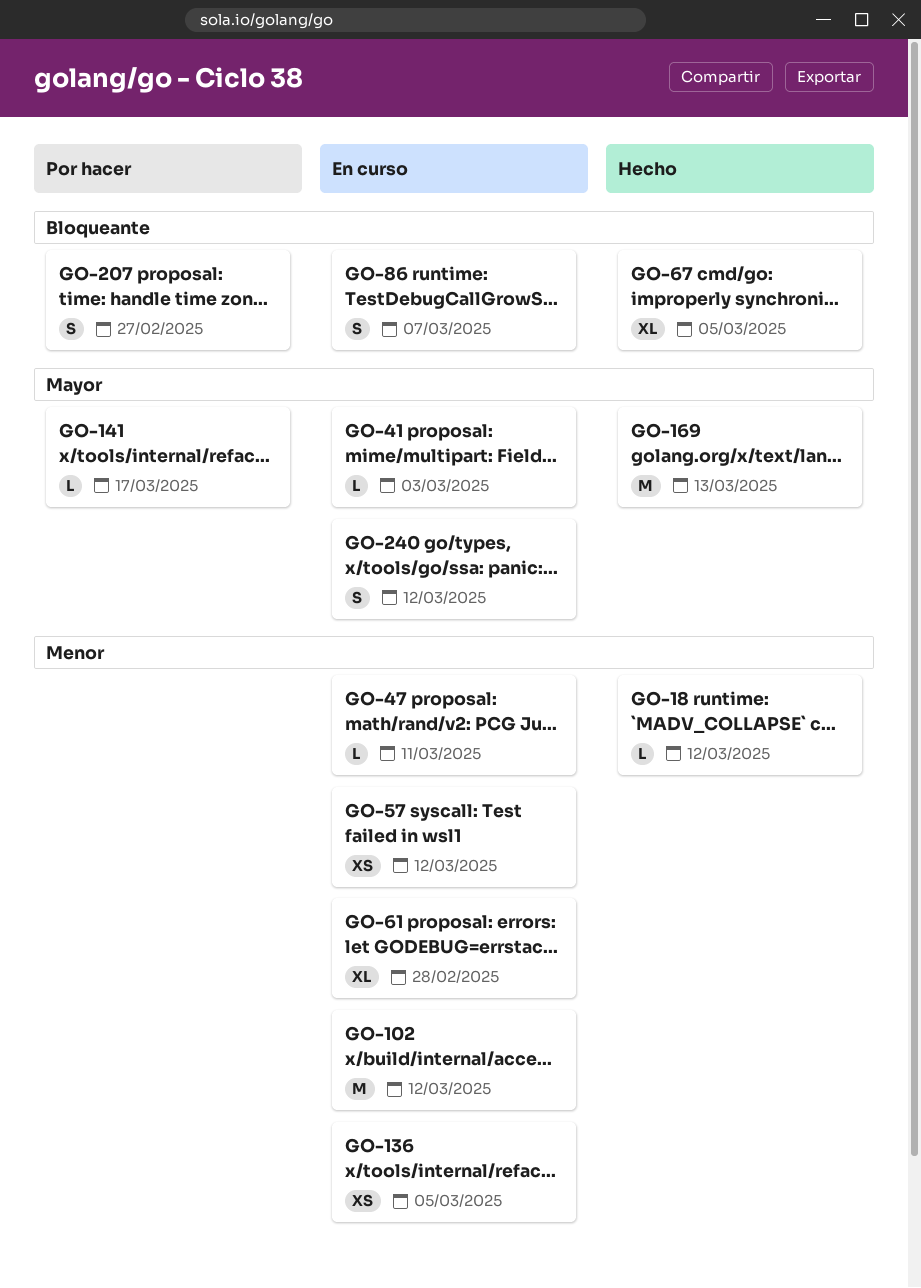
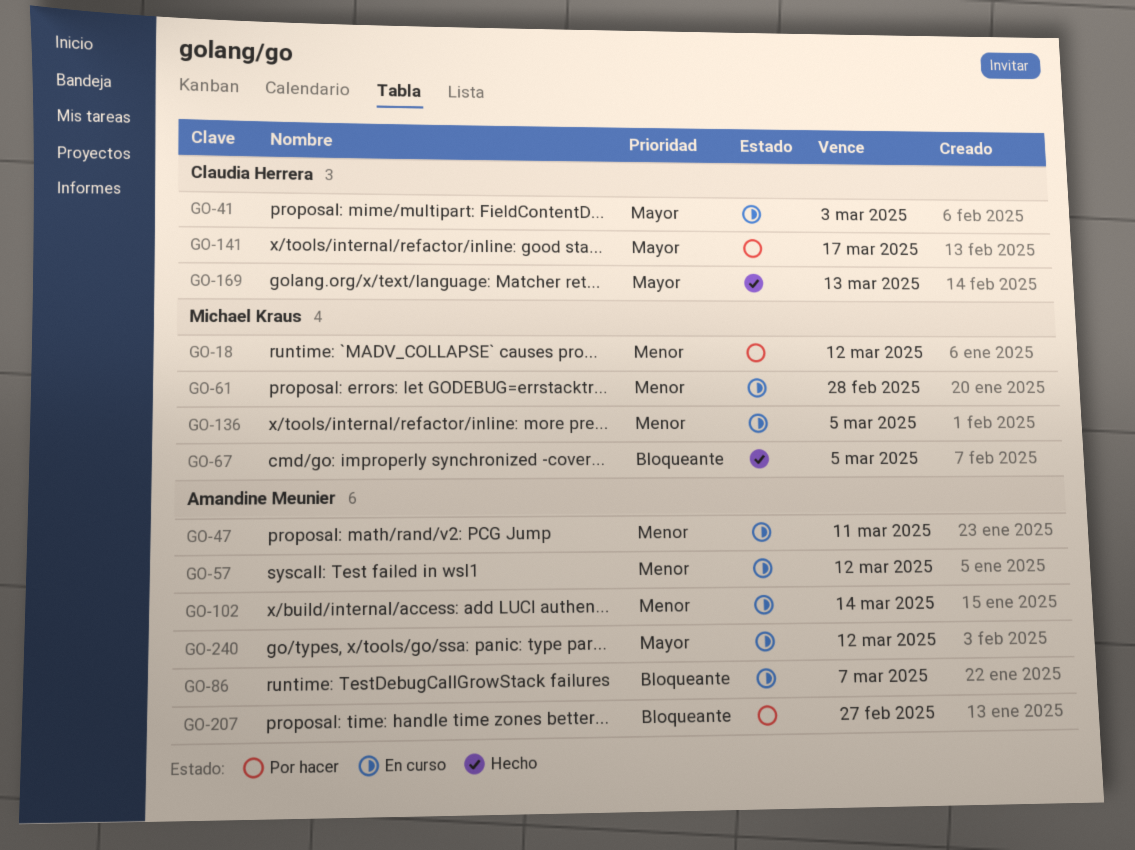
GO-18, status: Hecho -> Por hacer
GO-102, due: Mar 12 -> Mar 14

